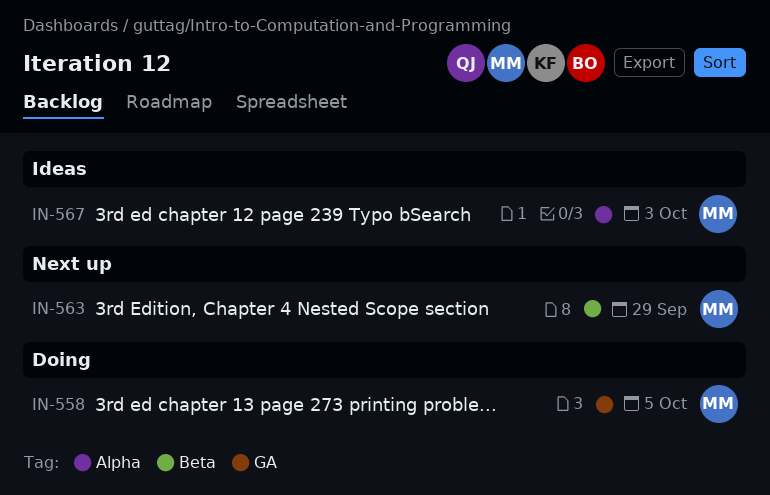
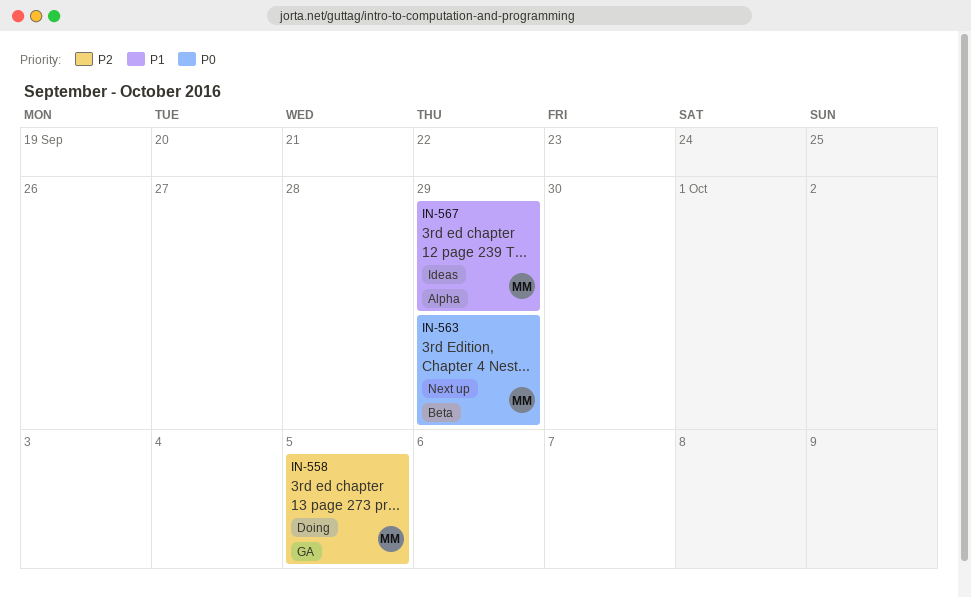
IN-567, due: Oct 3 -> Sep 29

